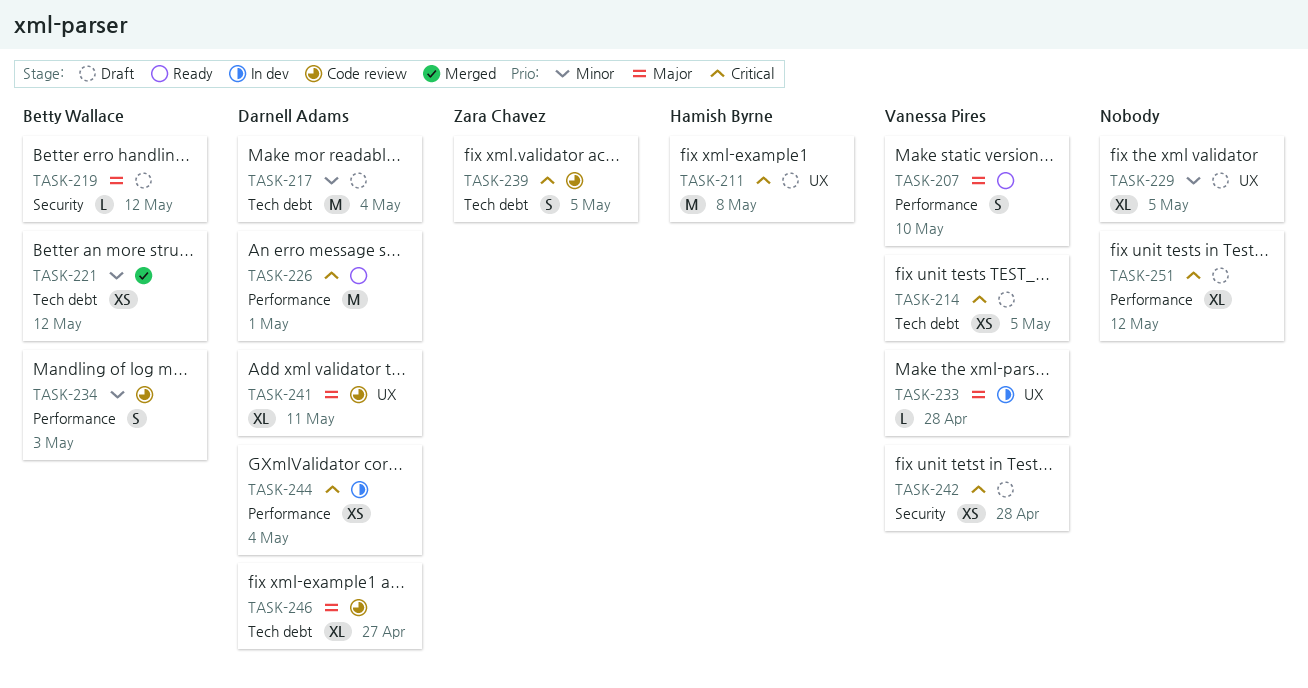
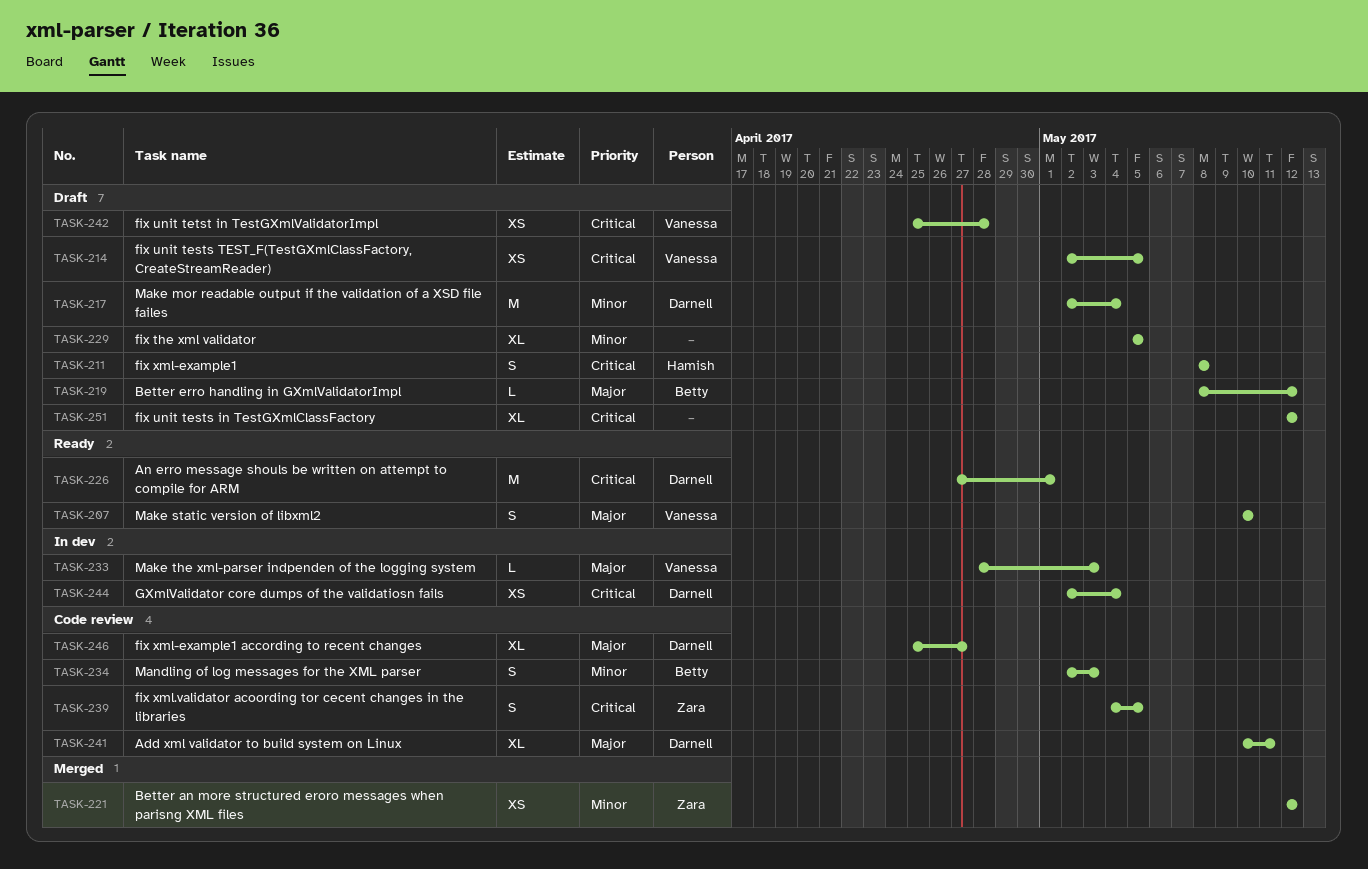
TASK-211, estimate: M -> S
TASK-221, owner: Betty Wallace -> Zara Chavez
TASK-233, due: Apr 28 -> May 3

